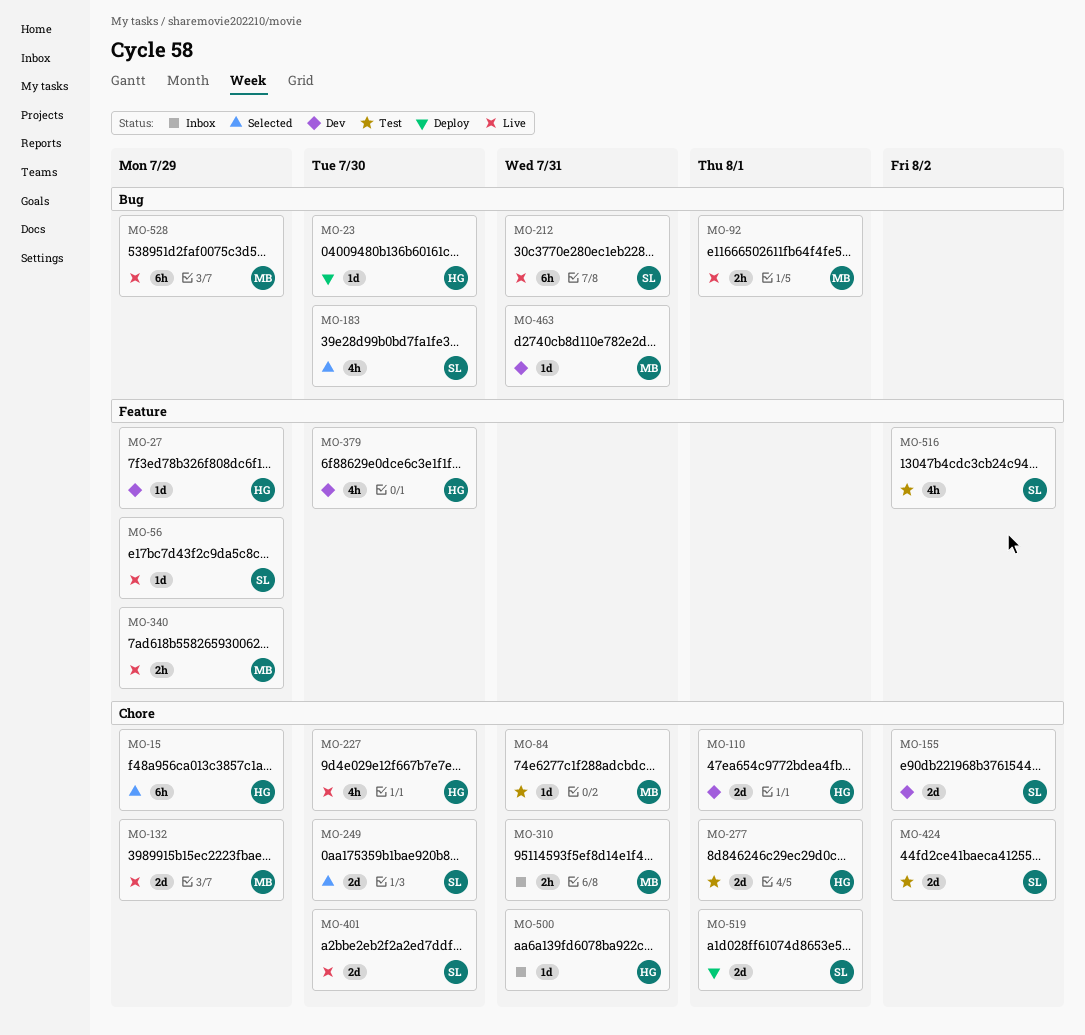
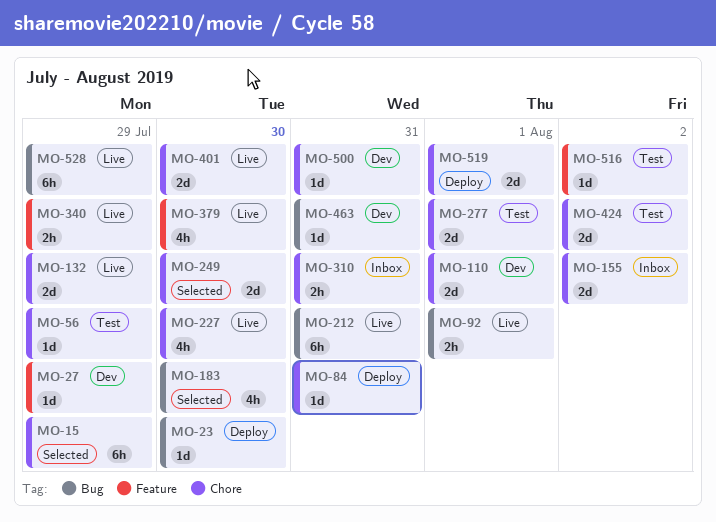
MO-56, status: Live -> Test
MO-56, label: Feature -> Chore
MO-84, status: Test -> Deploy
MO-155, status: Dev -> Inbox
MO-379, status: Dev -> Live
MO-500, status: Inbox -> Dev
MO-516, estimate: 4h -> 1d

